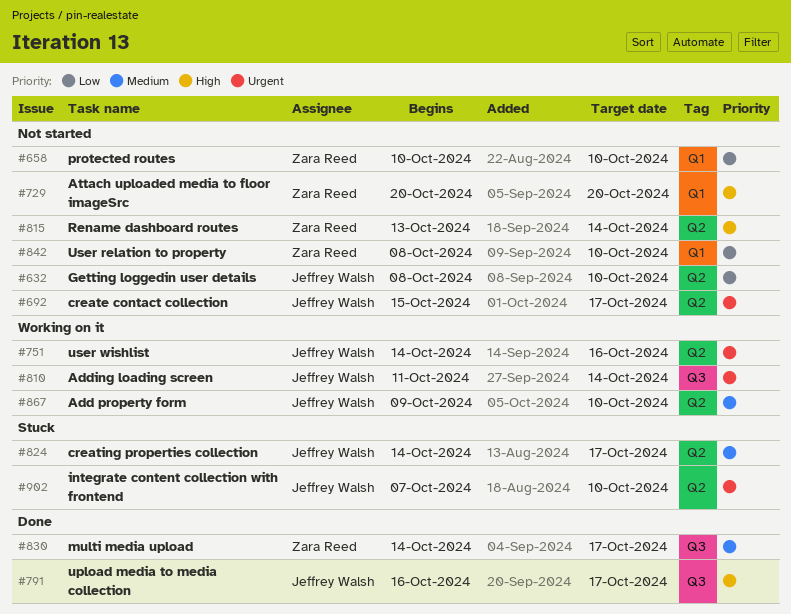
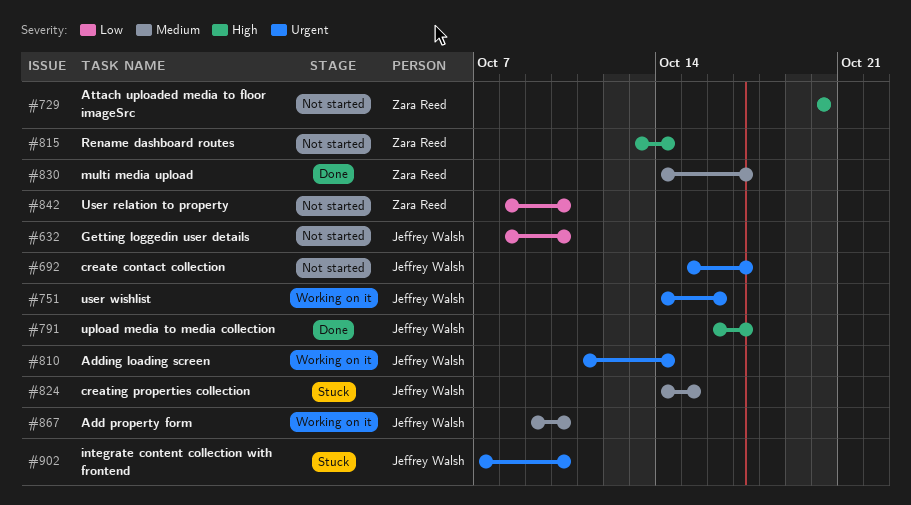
#658: present -> none
#824, due: Oct 17 -> Oct 15

